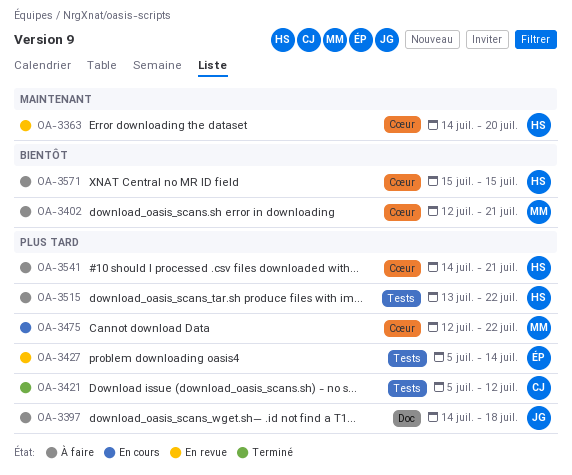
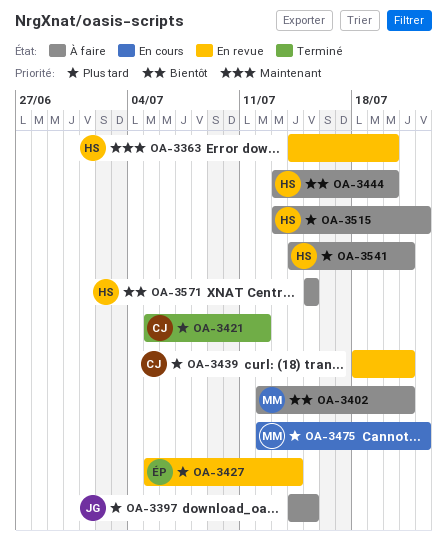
OA-3397, due: Jul 18 -> Jul 15
OA-3439: none -> present
OA-3444: none -> present

